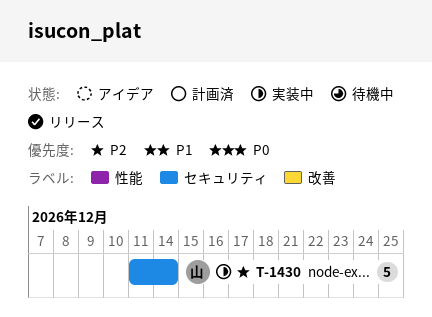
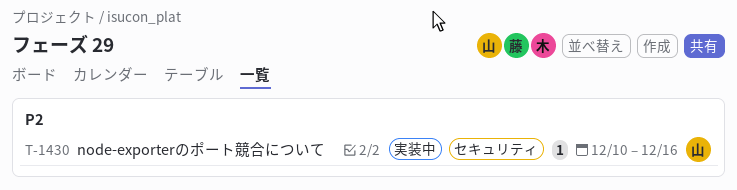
T-1430, estimate: 5 -> 1
T-1430, start: Dec 11 -> Dec 10
T-1430, due: Dec 14 -> Dec 16

